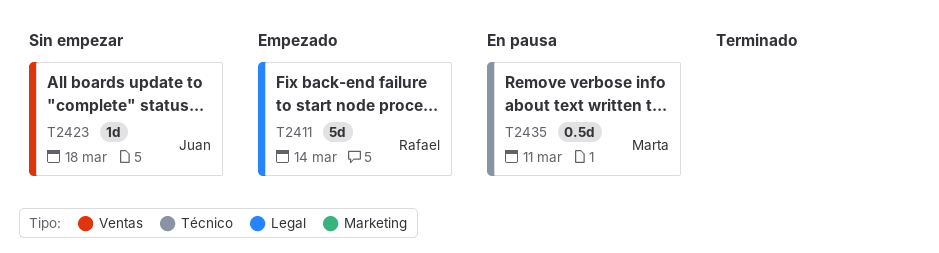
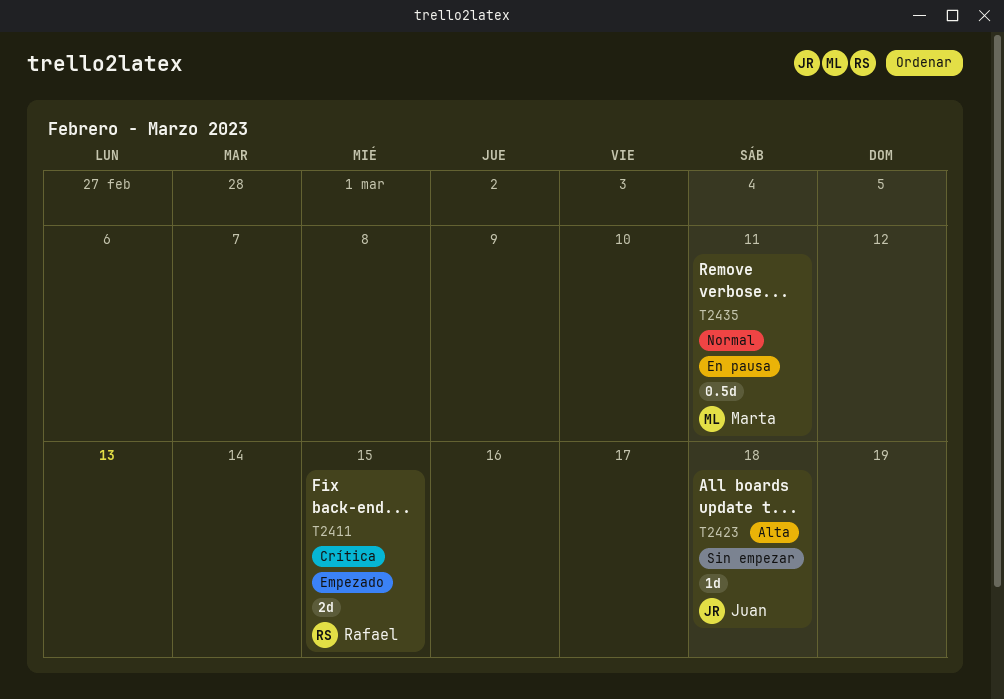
T2411, estimate: 5d -> 2d
T2411, due: Mar 14 -> Mar 15

